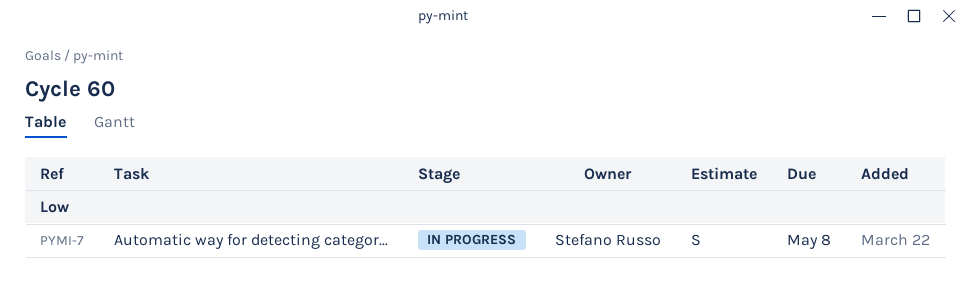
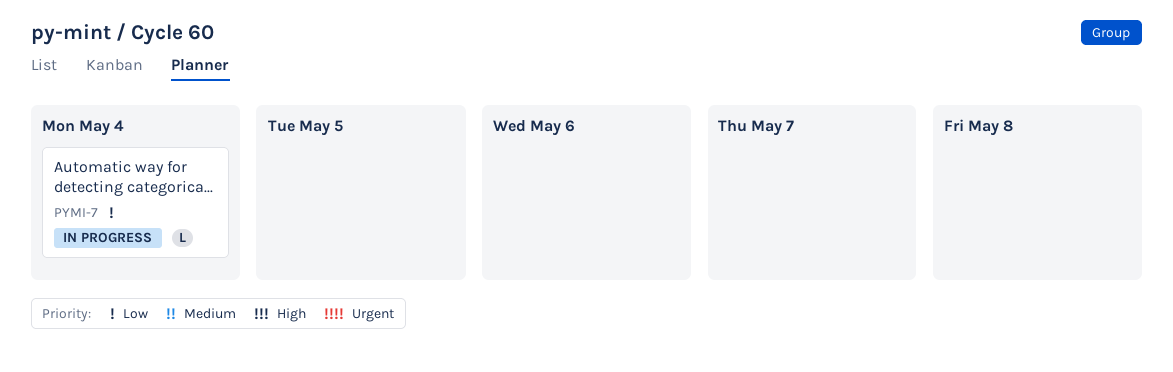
PYMI-7, estimate: S -> L
PYMI-7, due: May 8 -> May 4

